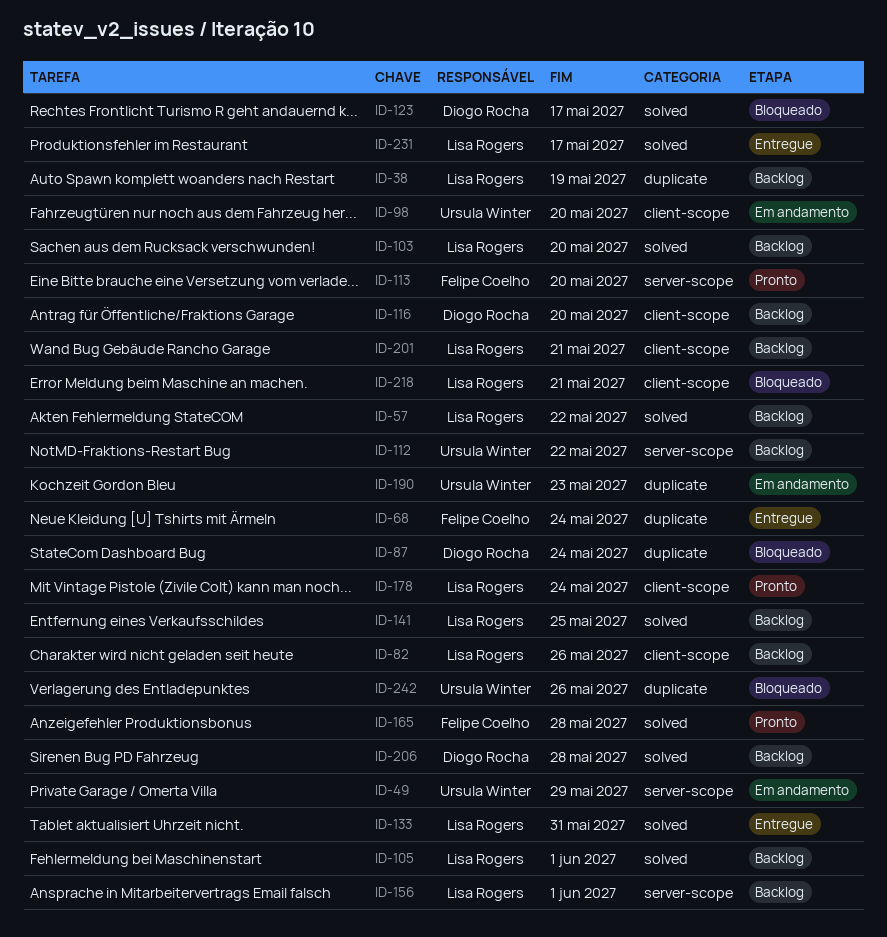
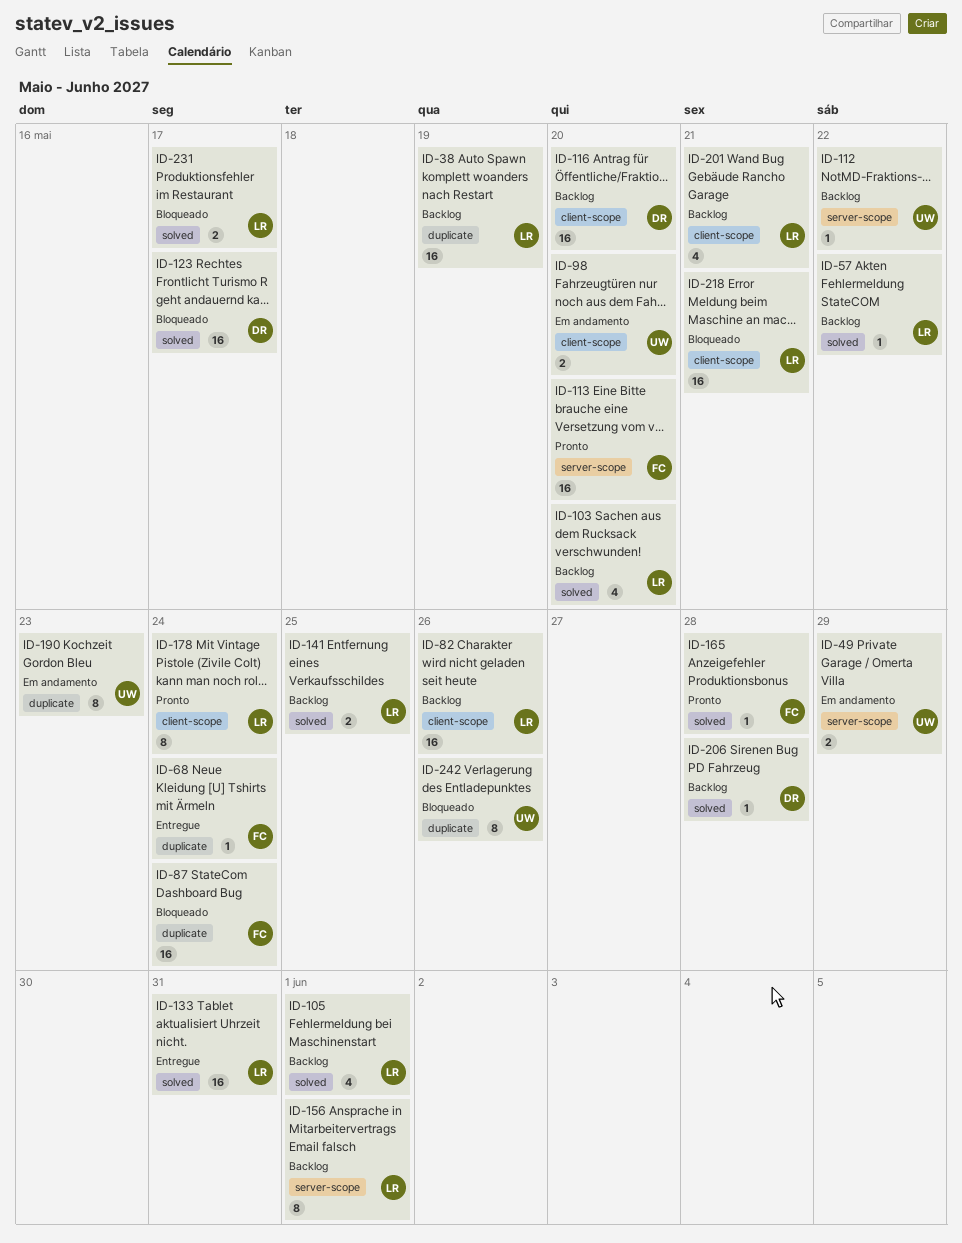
ID-87, owner: Diogo Rocha -> Felipe Coelho
ID-231, status: Entregue -> Bloqueado

